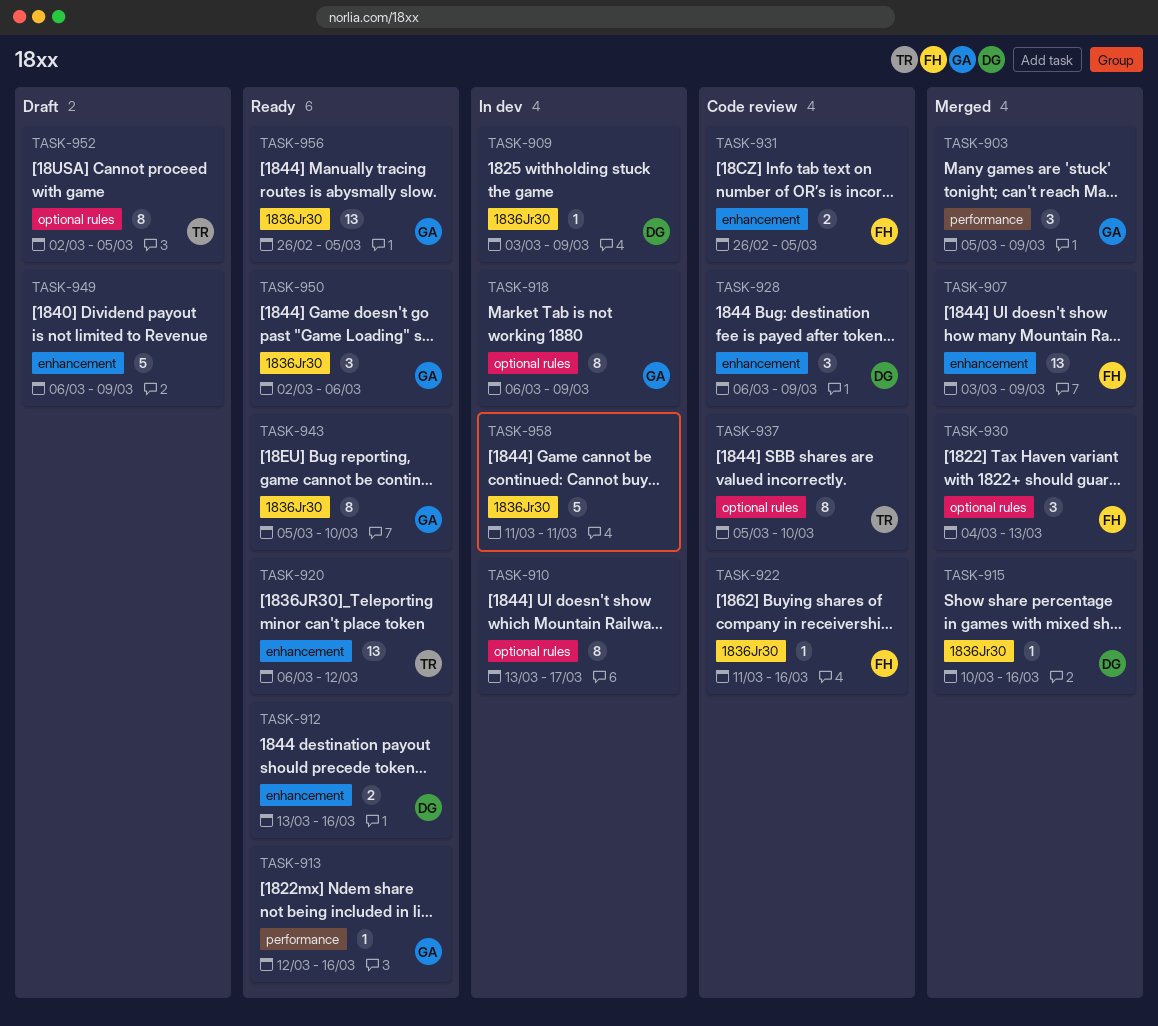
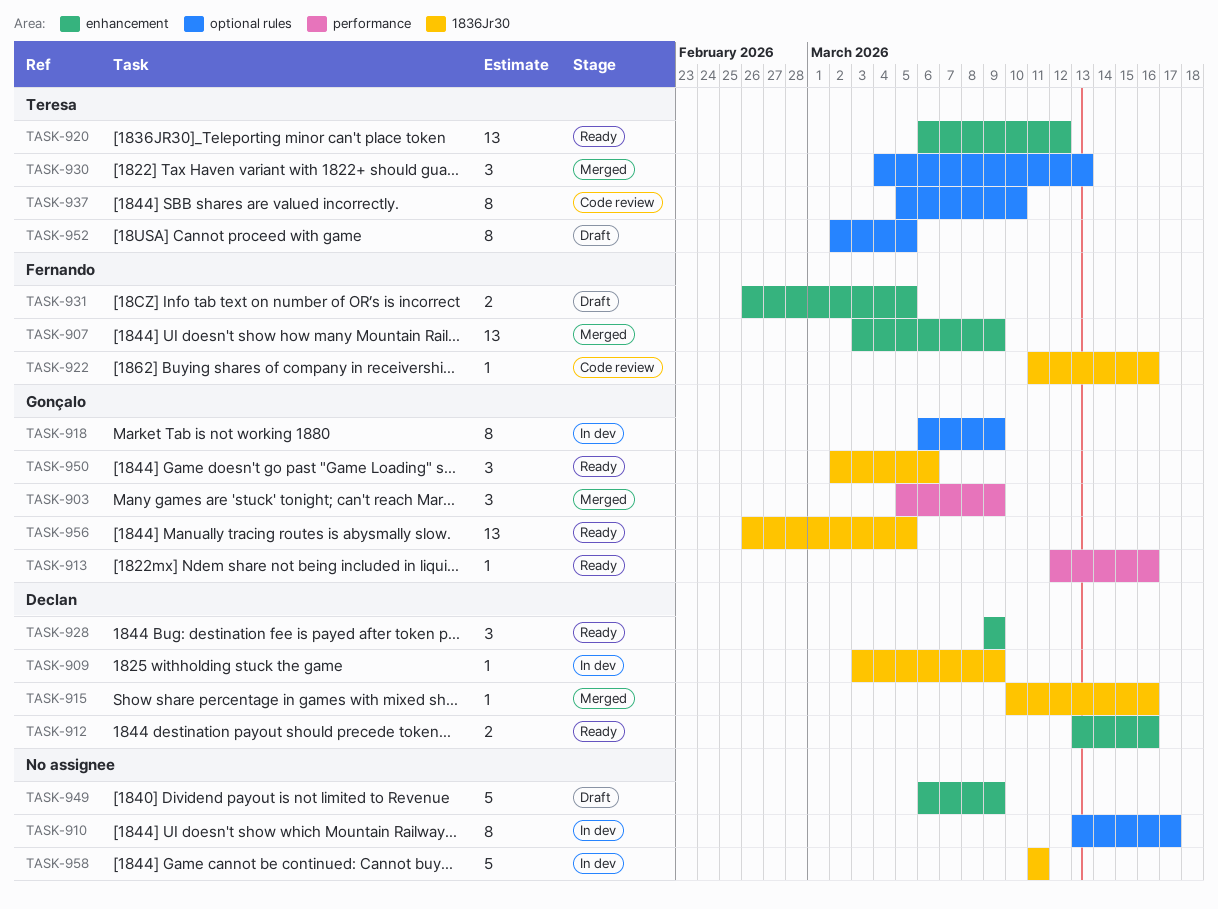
TASK-928, status: Code review -> Ready
TASK-928, start: Mar 6 -> Mar 9
TASK-930, owner: Fernando -> Teresa
TASK-931, status: Code review -> Draft
TASK-943: present -> none

